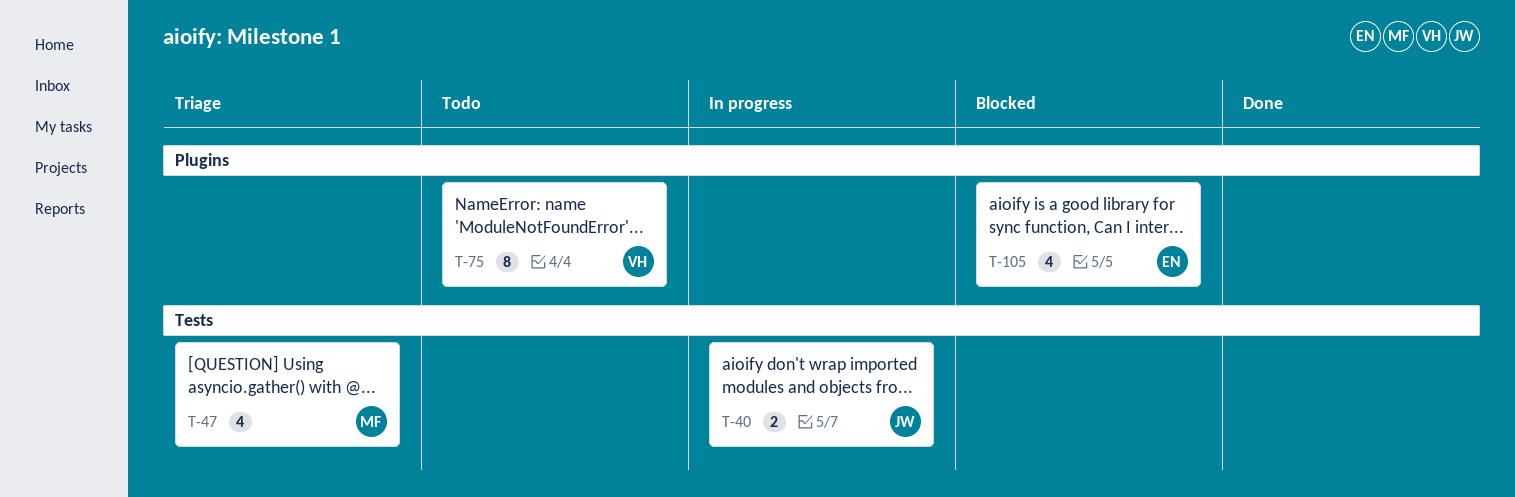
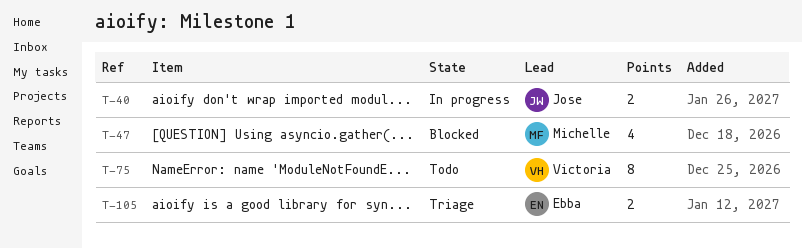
T-47, status: Triage -> Blocked
T-105, status: Blocked -> Triage
T-105, estimate: 4 -> 2

